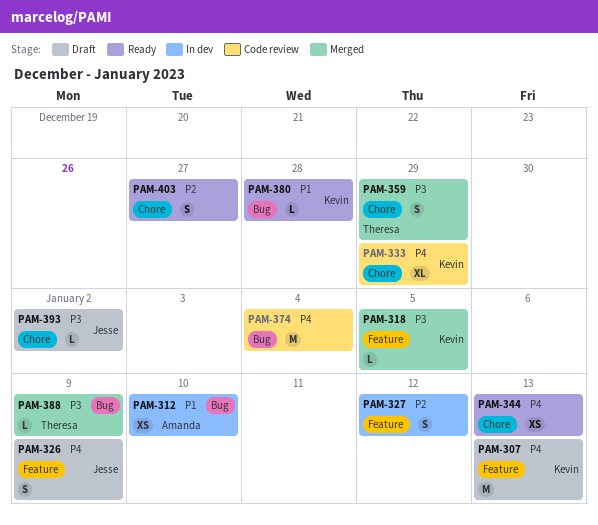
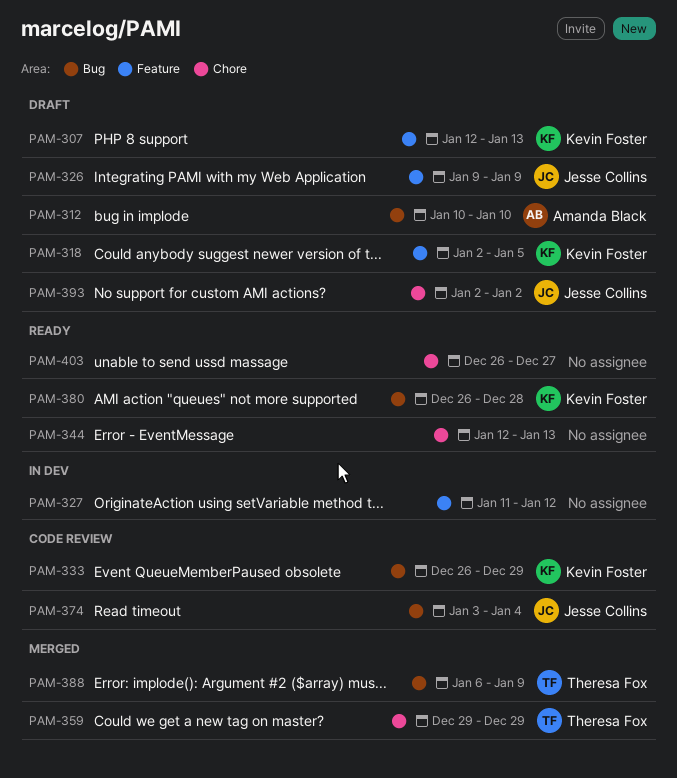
PAM-312, status: In dev -> Draft
PAM-318, status: Merged -> Draft
PAM-333, label: Chore -> Bug
PAM-374, owner: none -> Jesse Collins

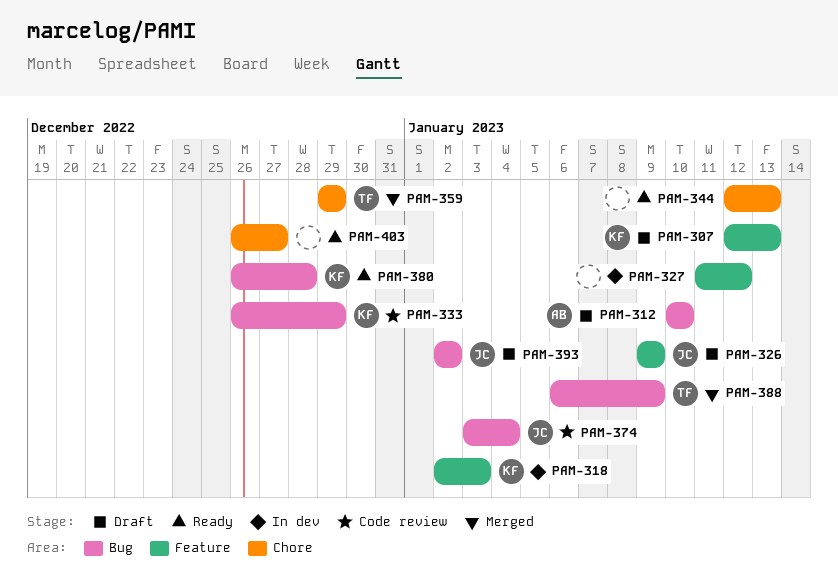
PAM-318, status: Draft -> In dev
PAM-318, due: Jan 5 -> Jan 3
PAM-393, label: Chore -> Bug

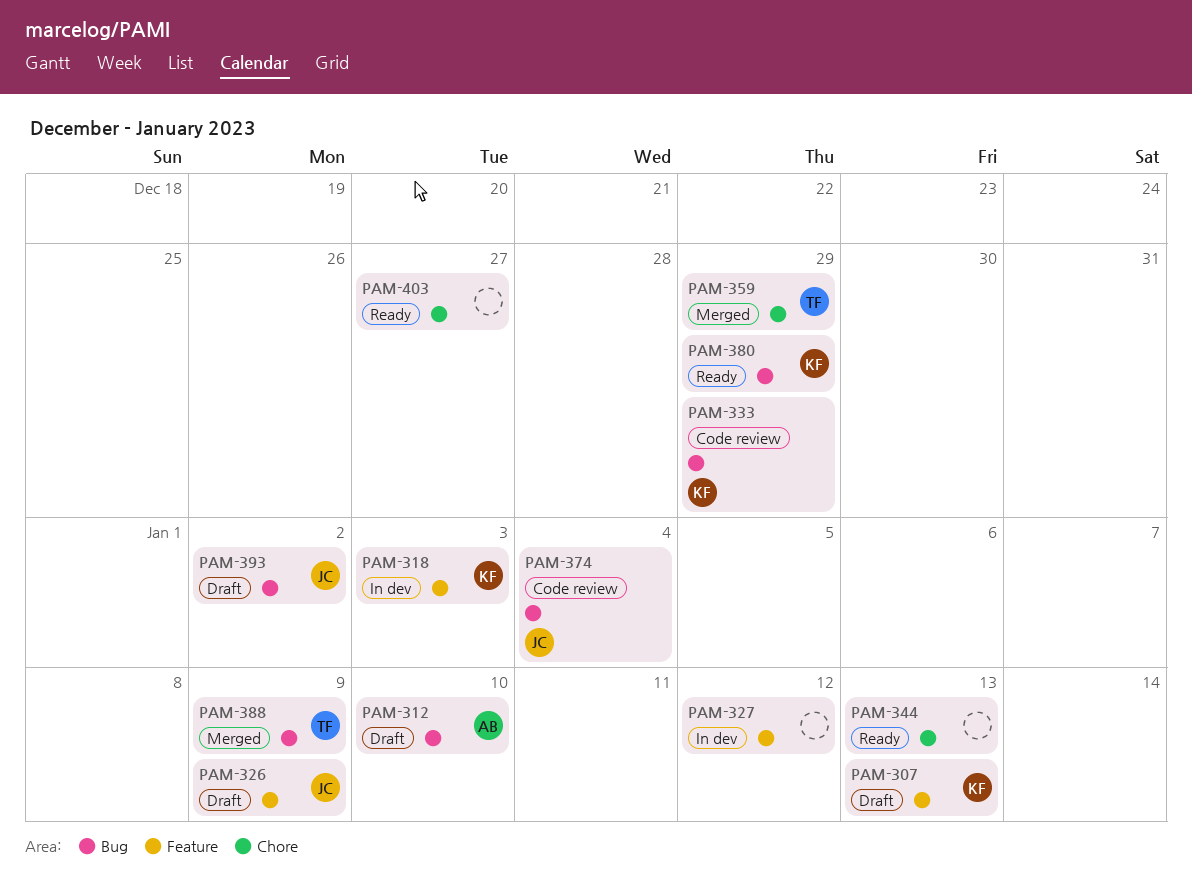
PAM-380, due: Dec 28 -> Dec 29

